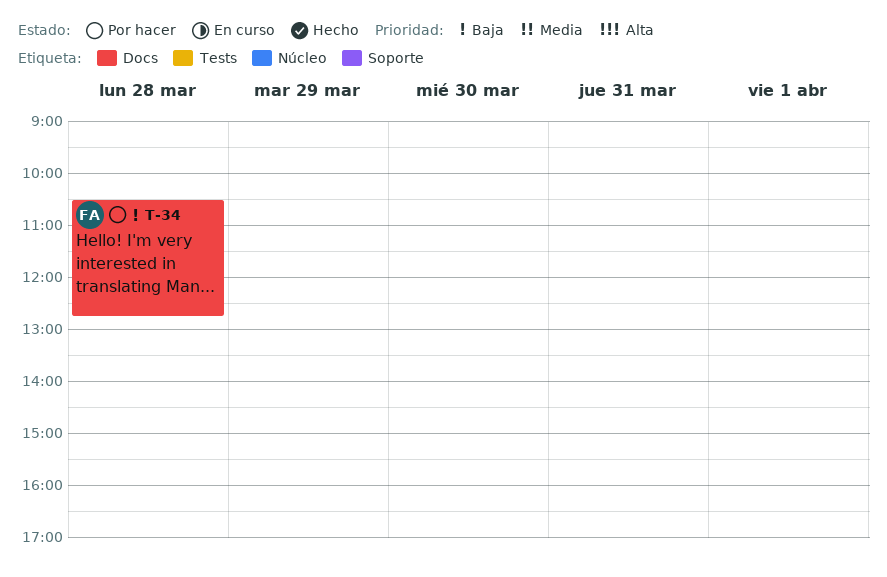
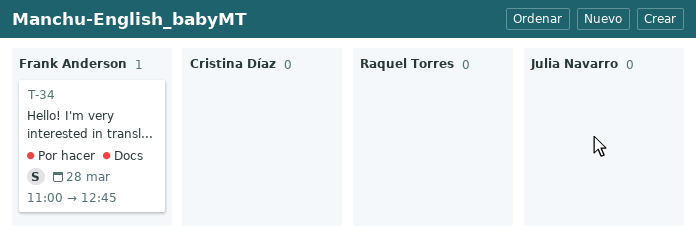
T-34, begins: 10:30 -> 11:00

